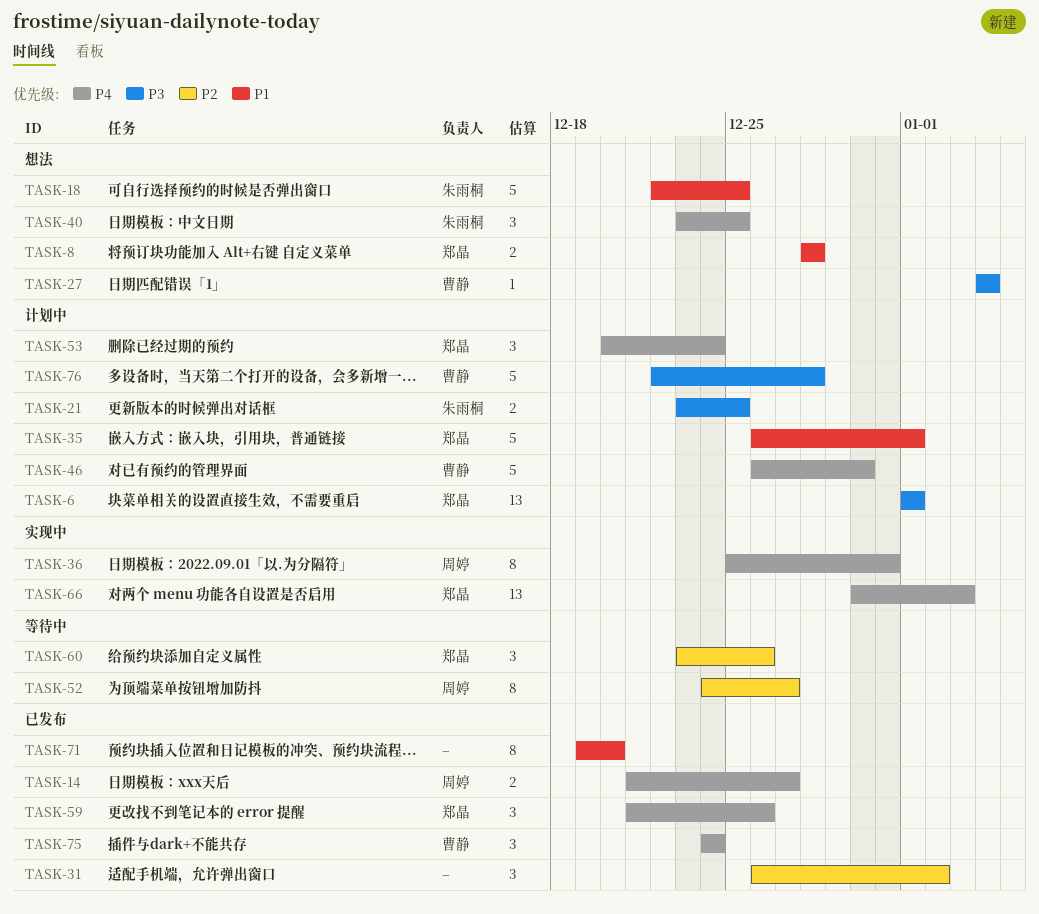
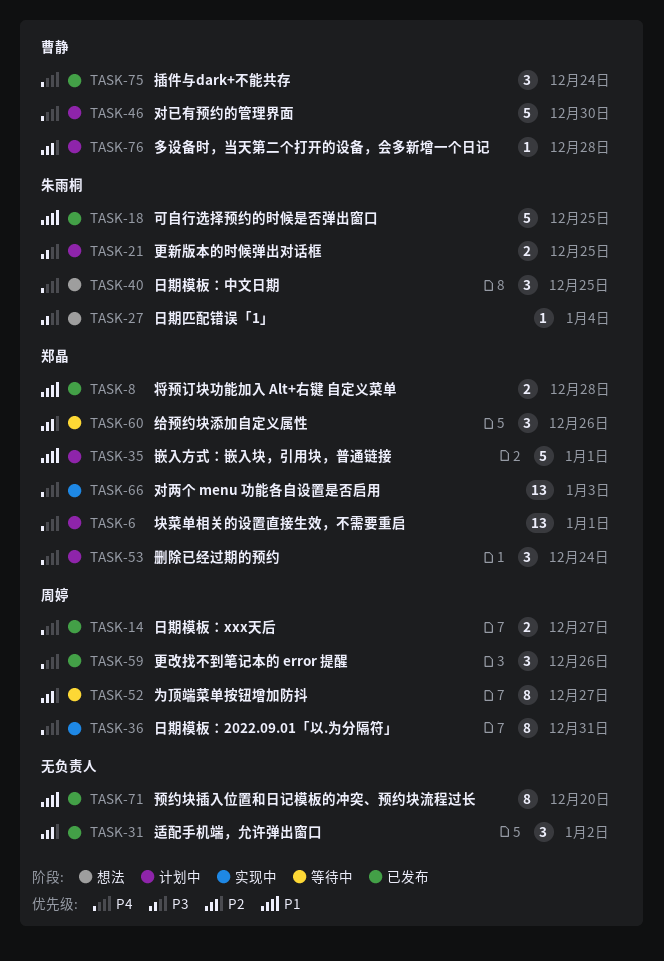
TASK-6, priority: P3 -> P4
TASK-8, status: 想法 -> 已发布
TASK-18, status: 想法 -> 已发布
TASK-27, owner: 曹静 -> 朱雨桐
TASK-59, owner: 郑晶 -> 周婷
TASK-76, priority: P3 -> P2
TASK-76, estimate: 5 -> 1

